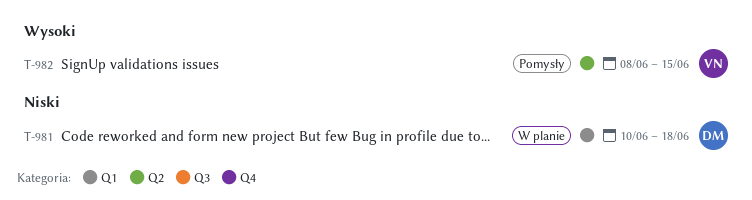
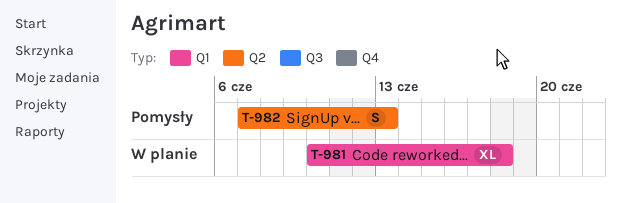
T-982, start: Jun 8 -> Jun 7
T-982, due: Jun 15 -> Jun 13

